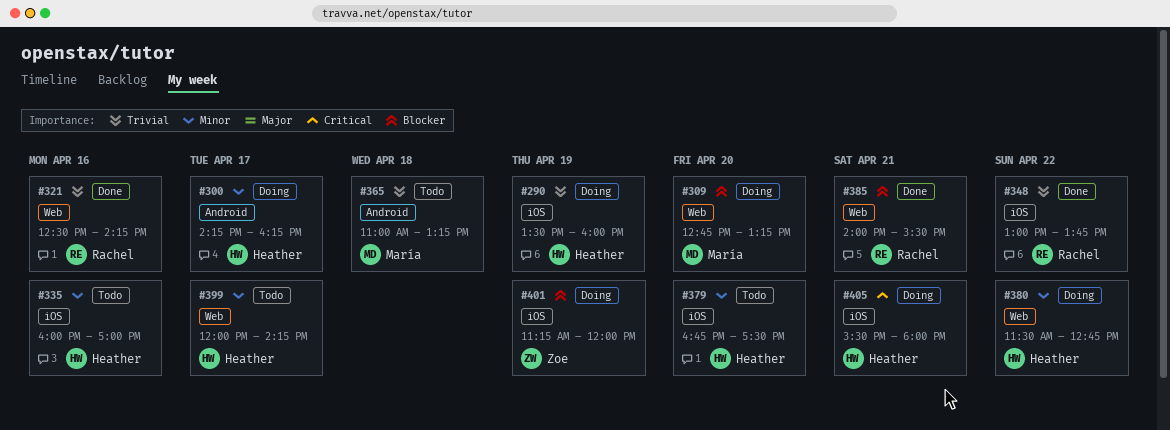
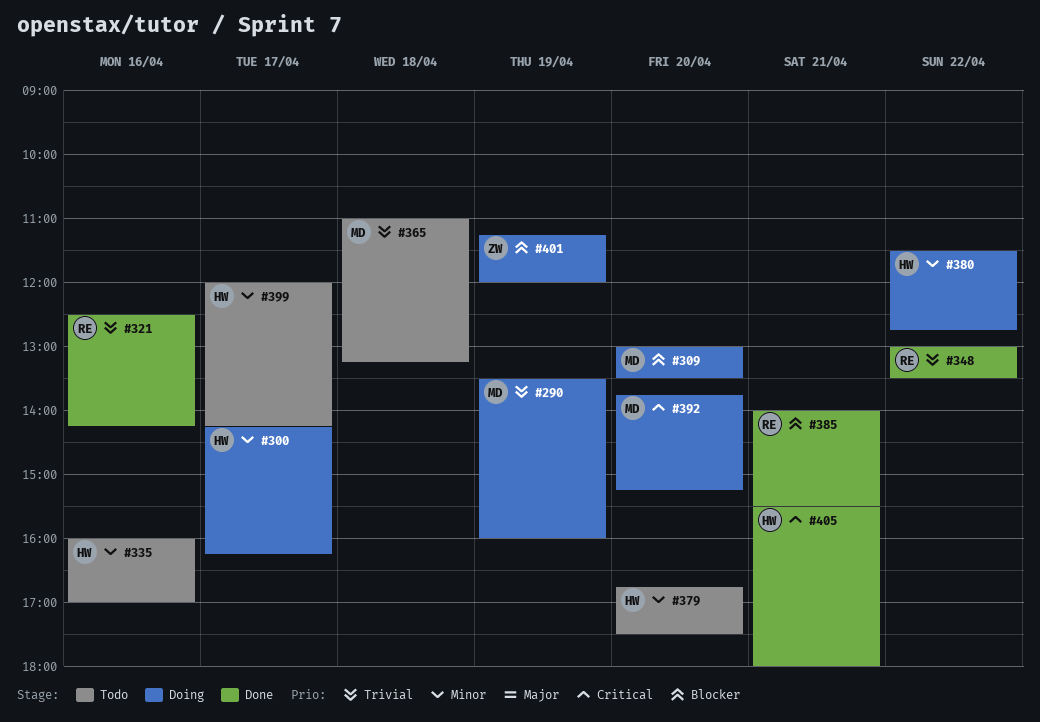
#290, owner: Heather -> María
#309, begins: 12:45 -> 13:00
#309, ends: 13:15 -> 13:30
#348, ends: 13:45 -> 13:30
#392: none -> present
#405, status: Doing -> Done

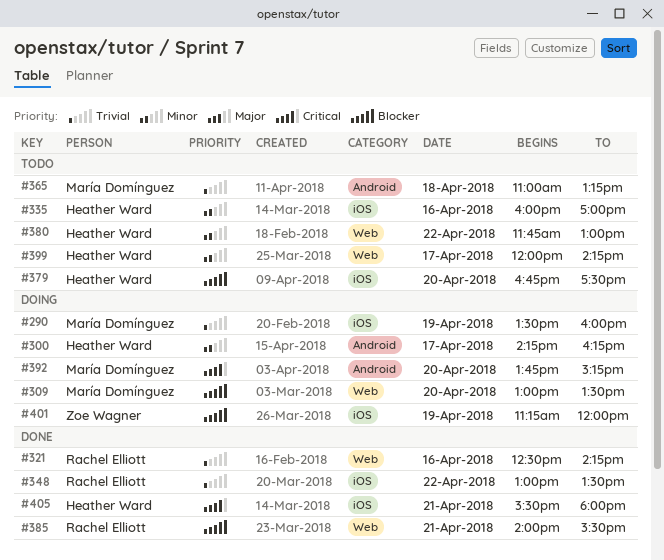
#379, priority: Minor -> Blocker
#380, status: Doing -> Todo
#380, begins: 11:30 -> 11:45
#380, ends: 12:45 -> 13:00

